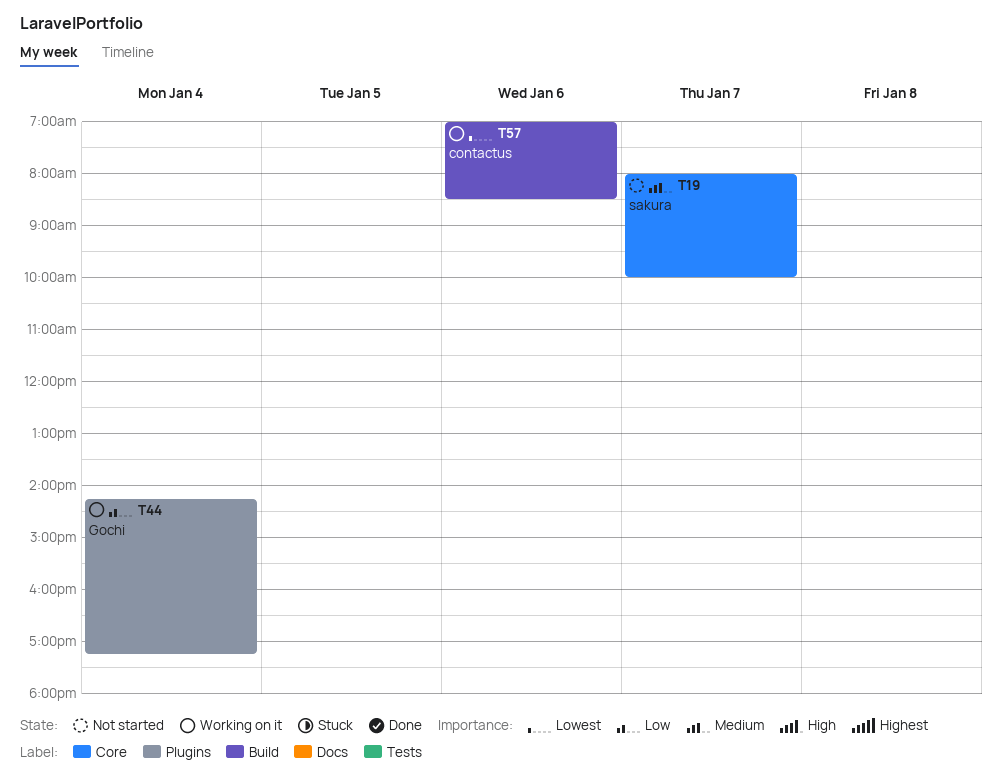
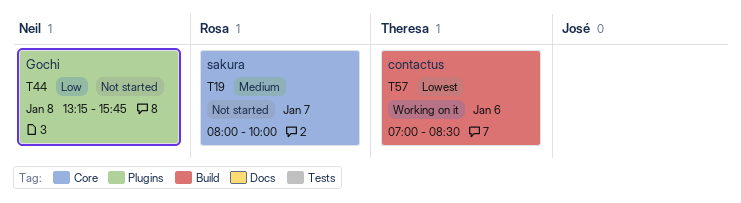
T44, status: Working on it -> Not started
T44, day: Jan 4 -> Jan 8
T44, begins: 14:15 -> 13:15
T44, ends: 17:15 -> 15:45

